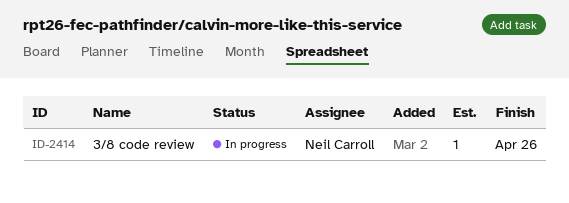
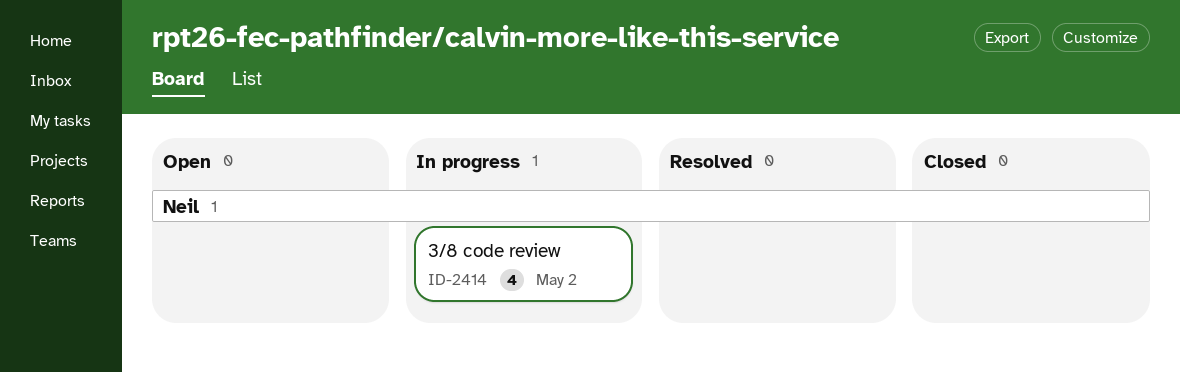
ID-2414, estimate: 1 -> 4
ID-2414, due: Apr 26 -> May 2

